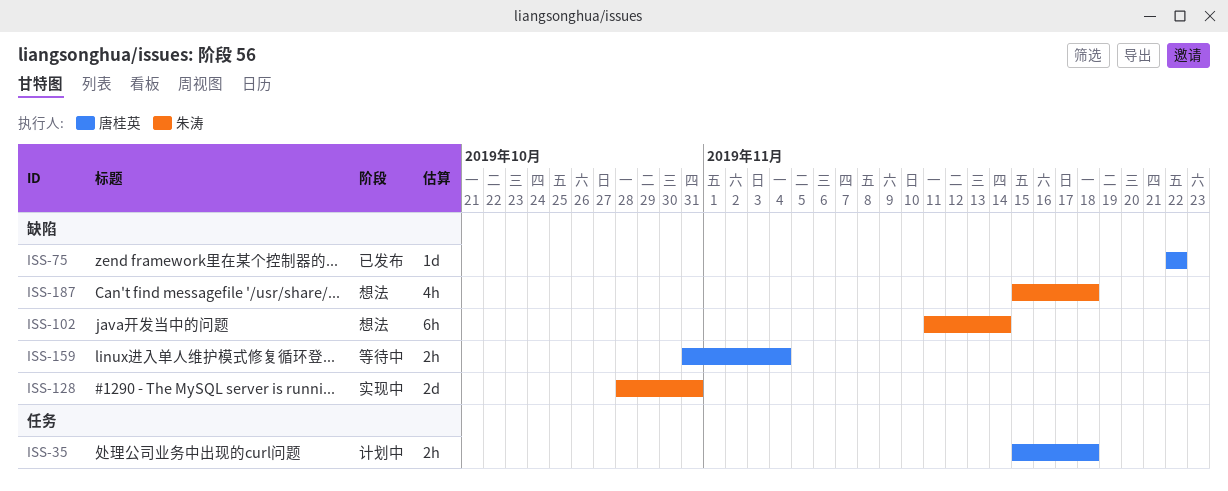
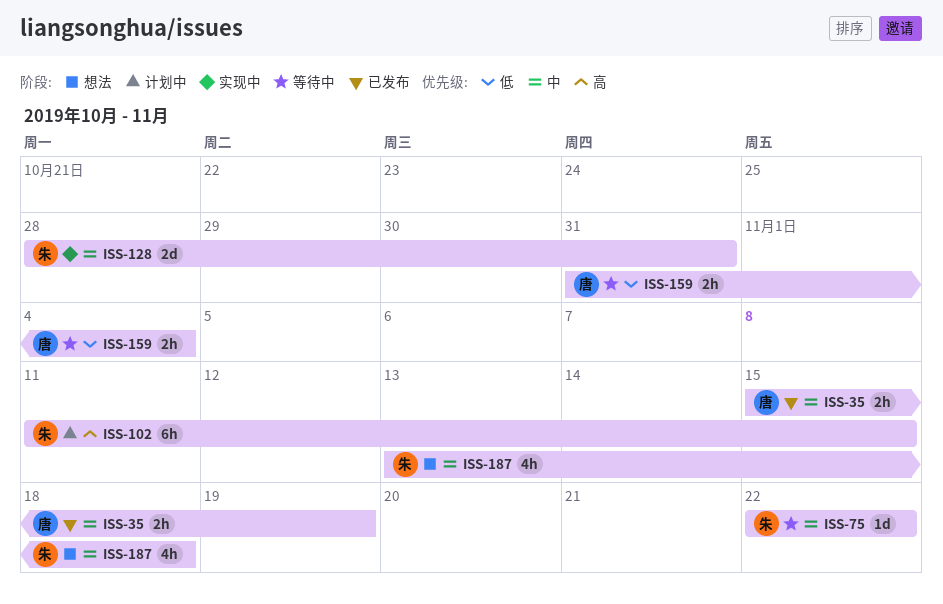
ISS-35, status: 计划中 -> 已发布
ISS-35, due: Nov 18 -> Nov 19
ISS-75, status: 已发布 -> 等待中
ISS-75, owner: 唐桂英 -> 朱涛
ISS-102, status: 想法 -> 计划中
ISS-102, due: Nov 14 -> Nov 15
ISS-187, start: Nov 15 -> Nov 13

